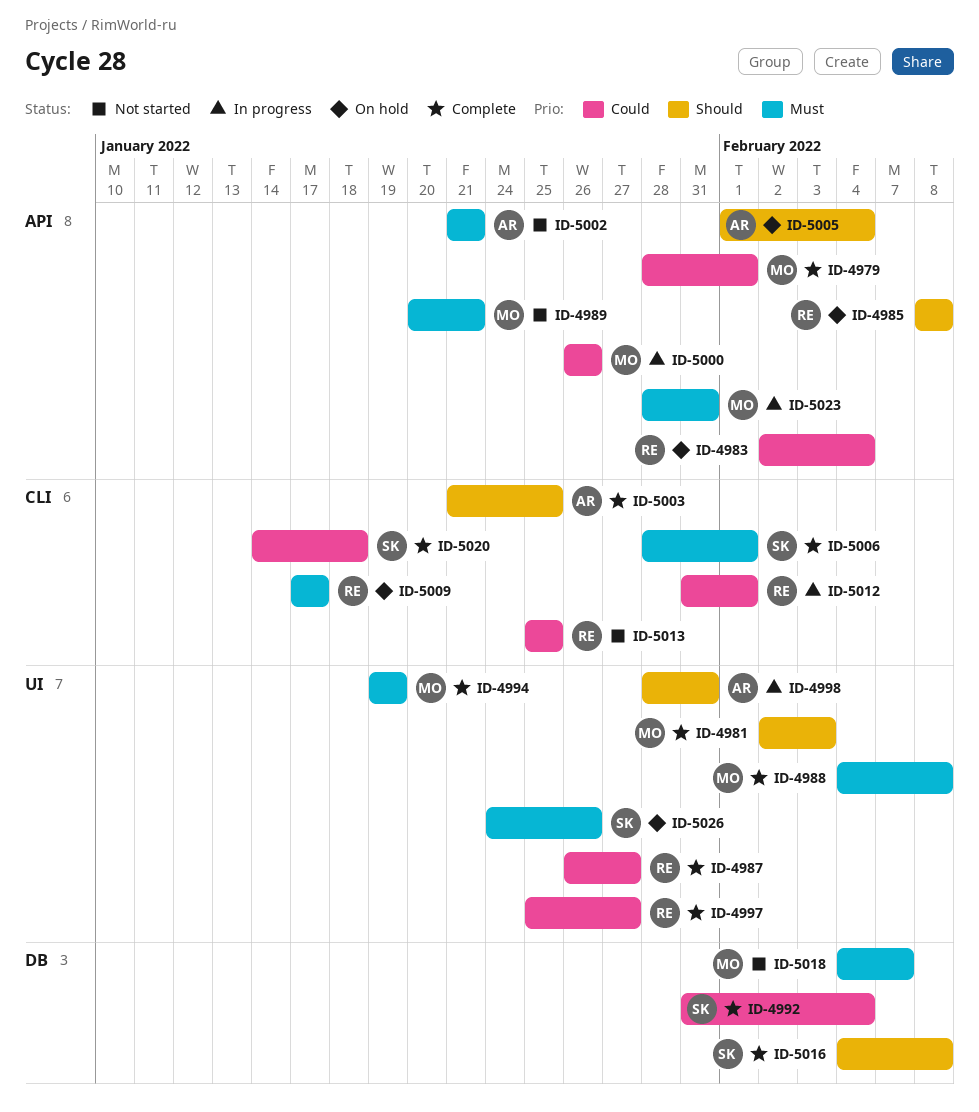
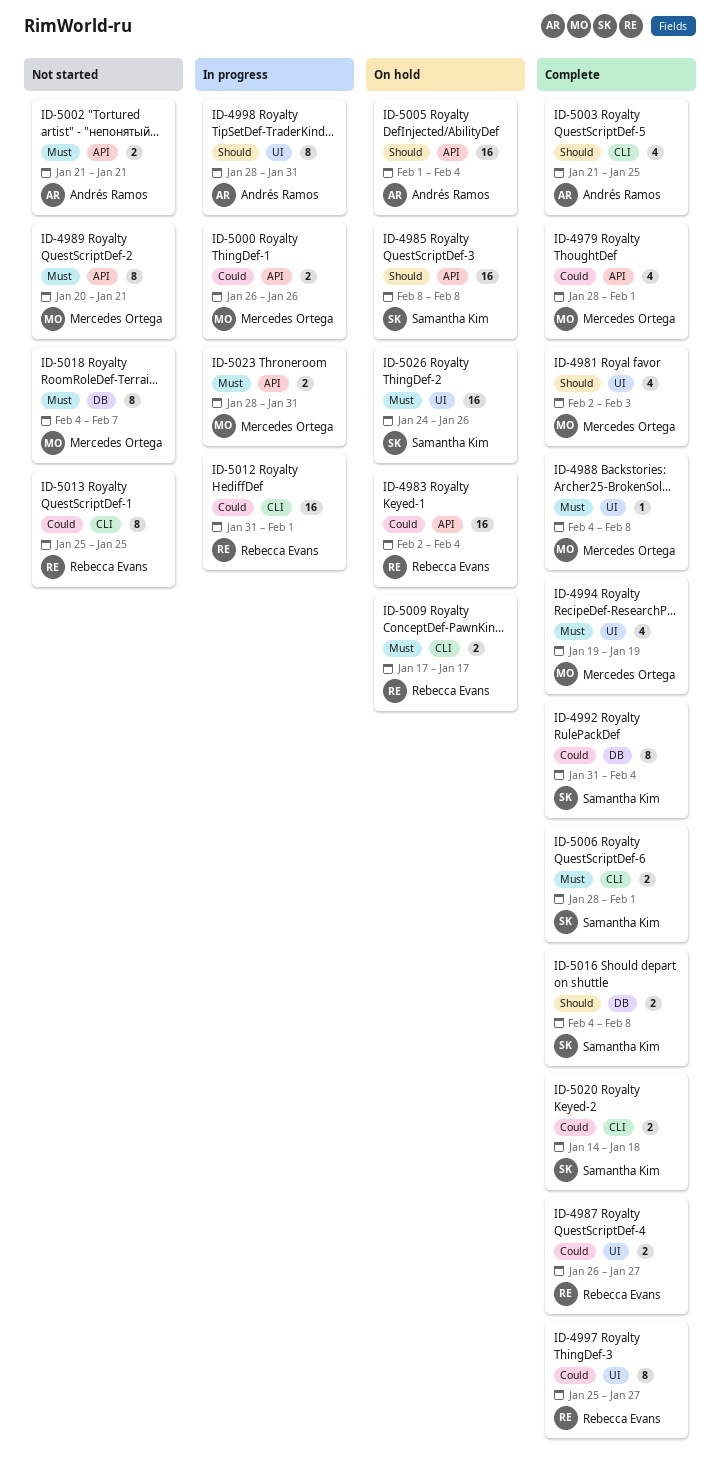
ID-4985, owner: Rebecca Evans -> Samantha Kim

